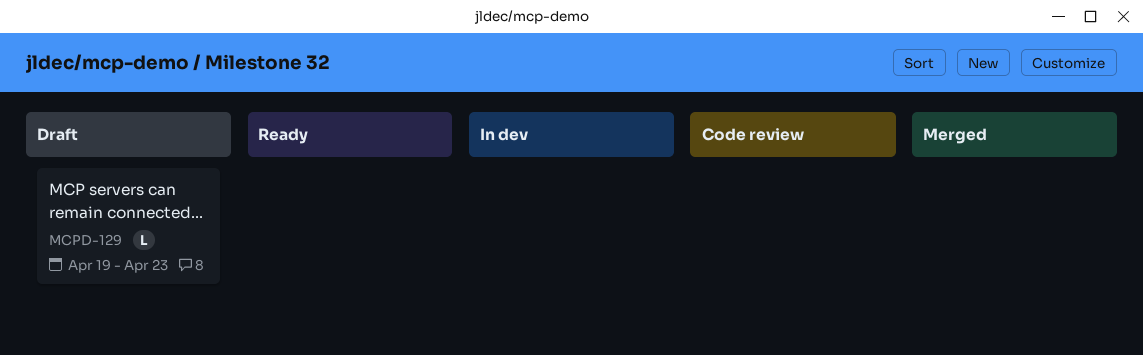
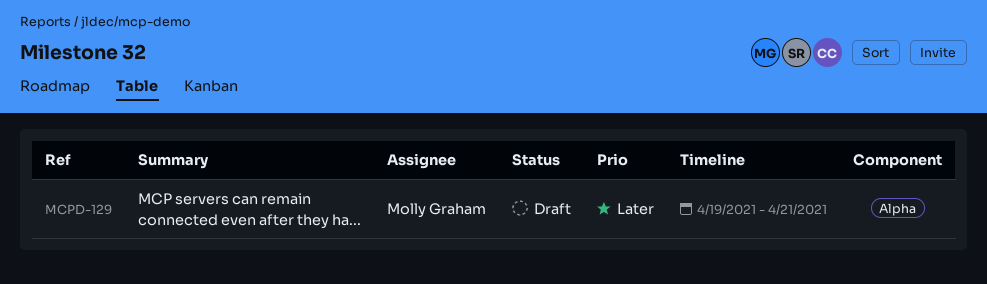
MCPD-129, due: Apr 23 -> Apr 21

